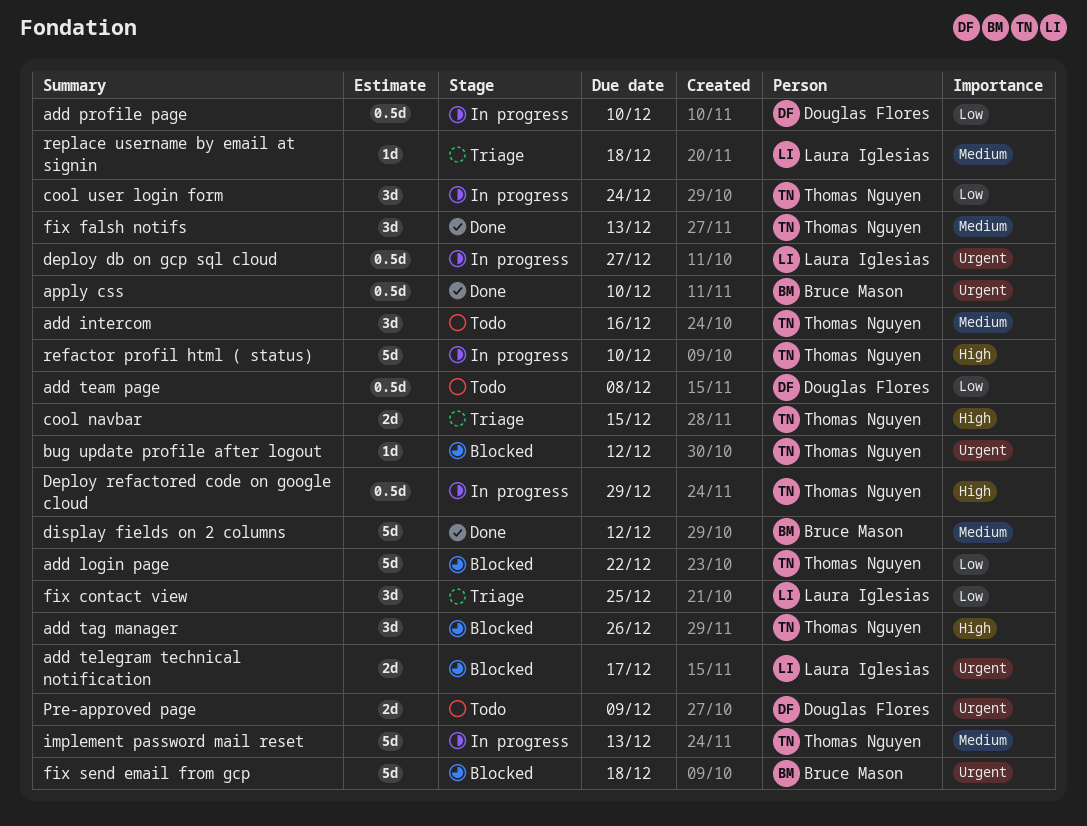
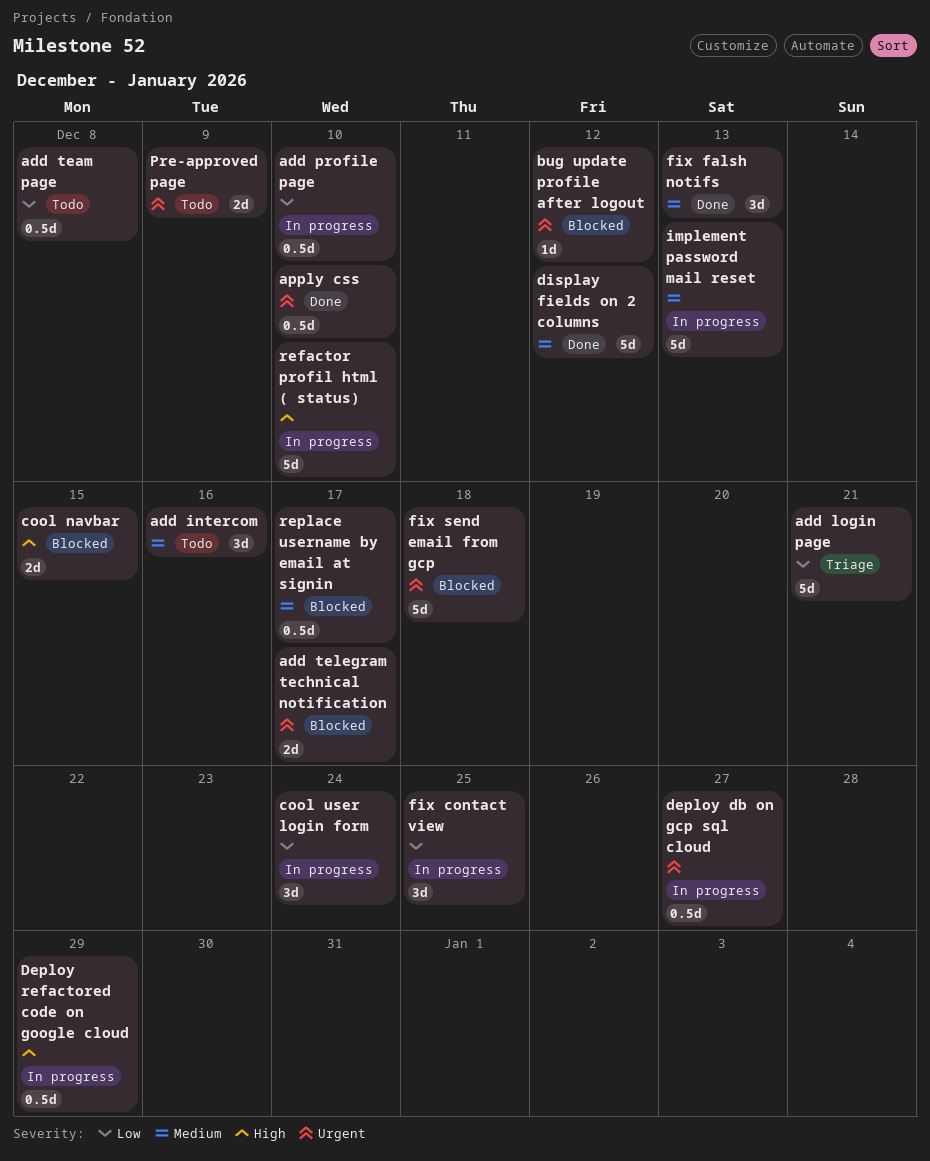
add login page, status: Blocked -> Triage
add login page, due: Dec 22 -> Dec 21
add tag manager: present -> none
cool navbar, status: Triage -> Blocked
fix contact view, status: Triage -> In progress
replace username by email at signin, status: Triage -> Blocked
replace username by email at signin, estimate: 1d -> 0.5d
replace username by email at signin, due: Dec 18 -> Dec 17

